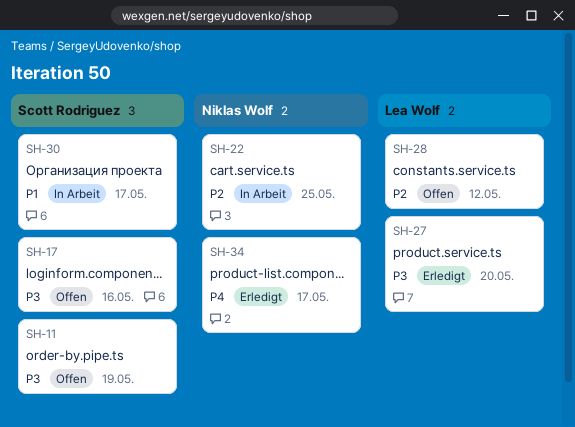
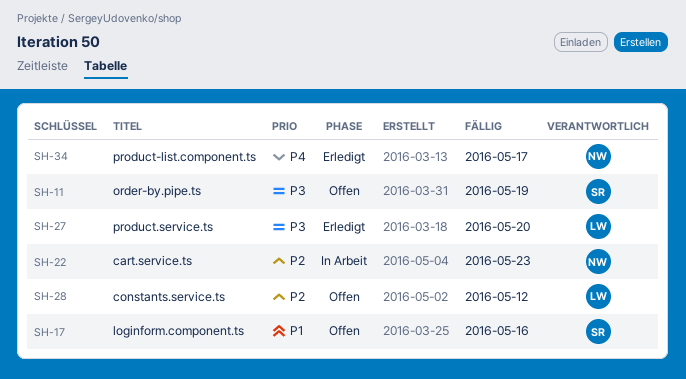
SH-17, priority: P3 -> P1
SH-22, due: May 25 -> May 23
SH-30: present -> none

